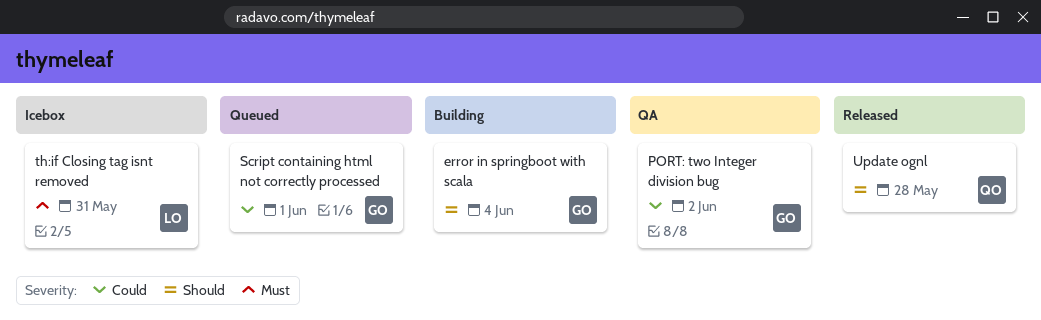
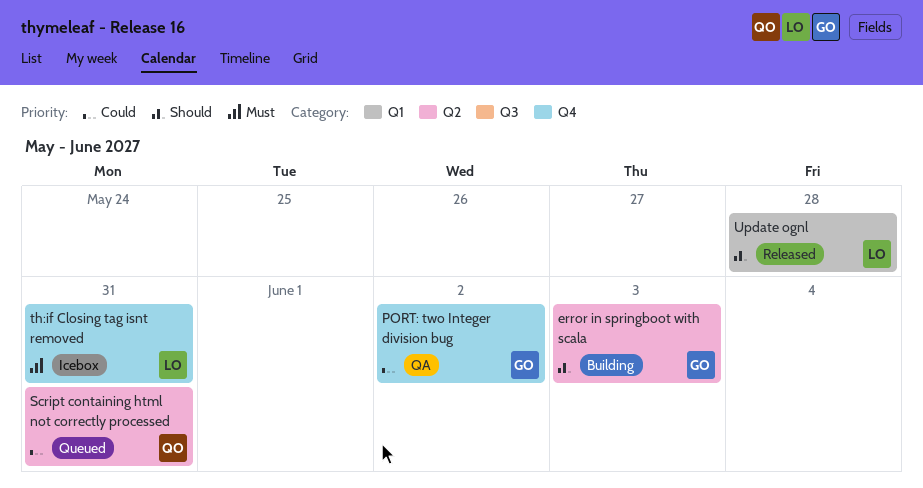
error in springboot with scala, due: Jun 4 -> Jun 3
Script containing html not correctly processed, owner: GO -> QO
Script containing html not correctly processed, due: Jun 1 -> May 31
Update ognl, owner: QO -> LO

